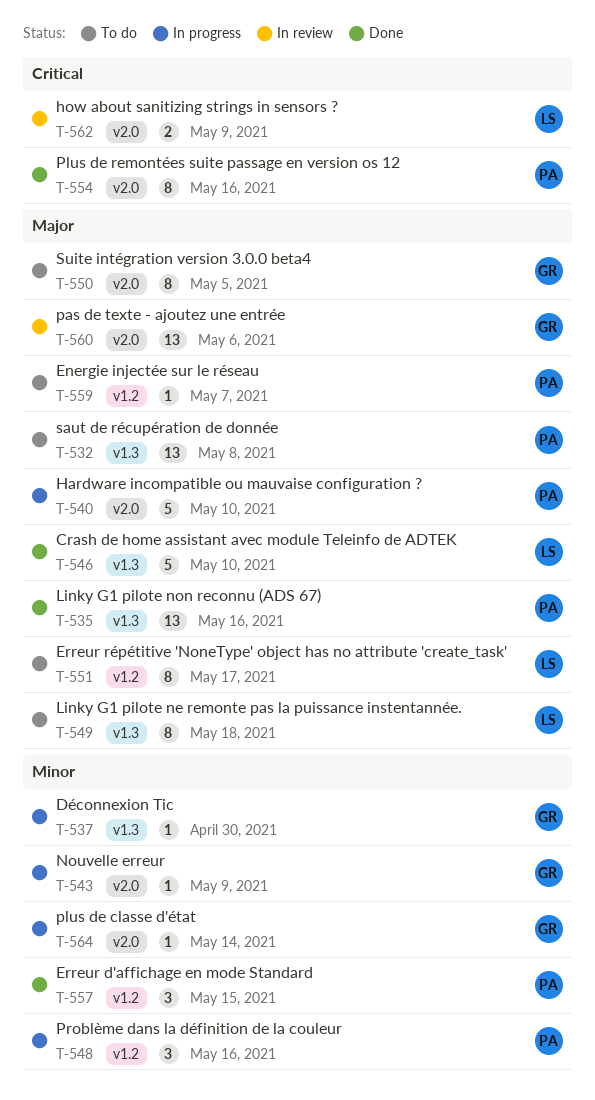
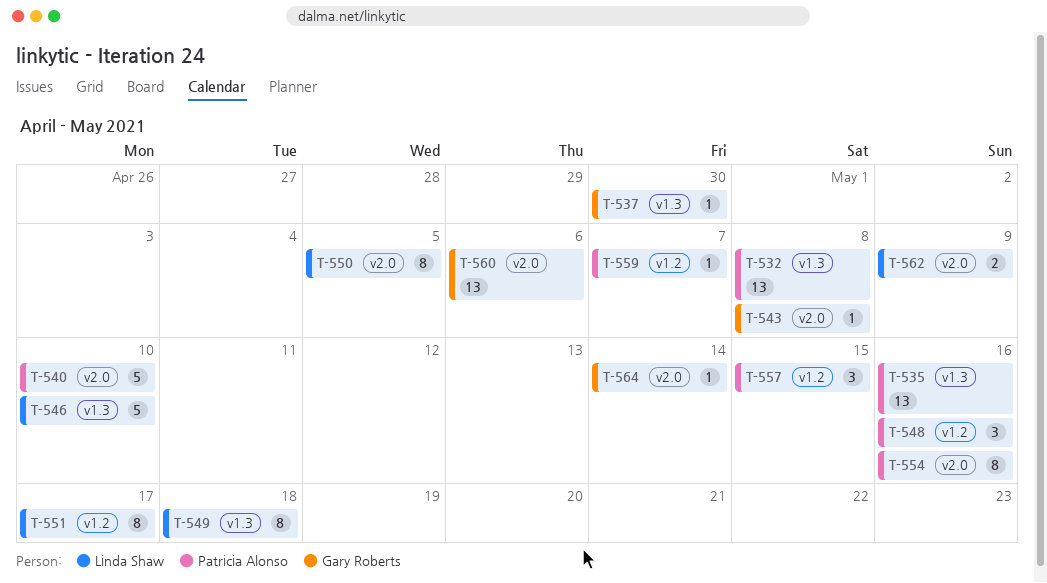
T-543, due: May 9 -> May 8
T-550, owner: Gary Roberts -> Linda Shaw

